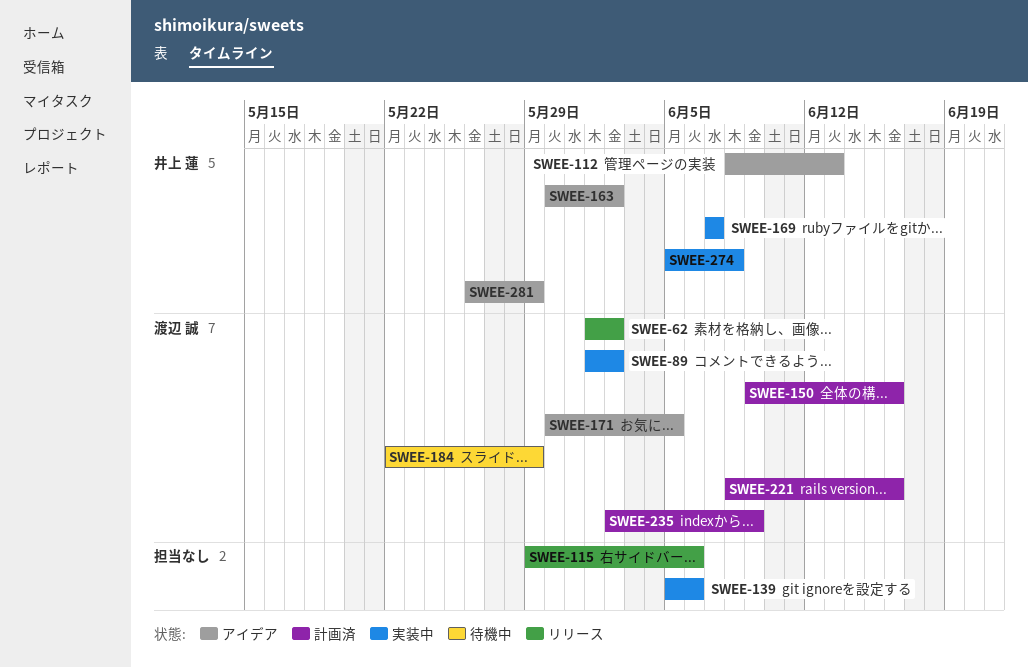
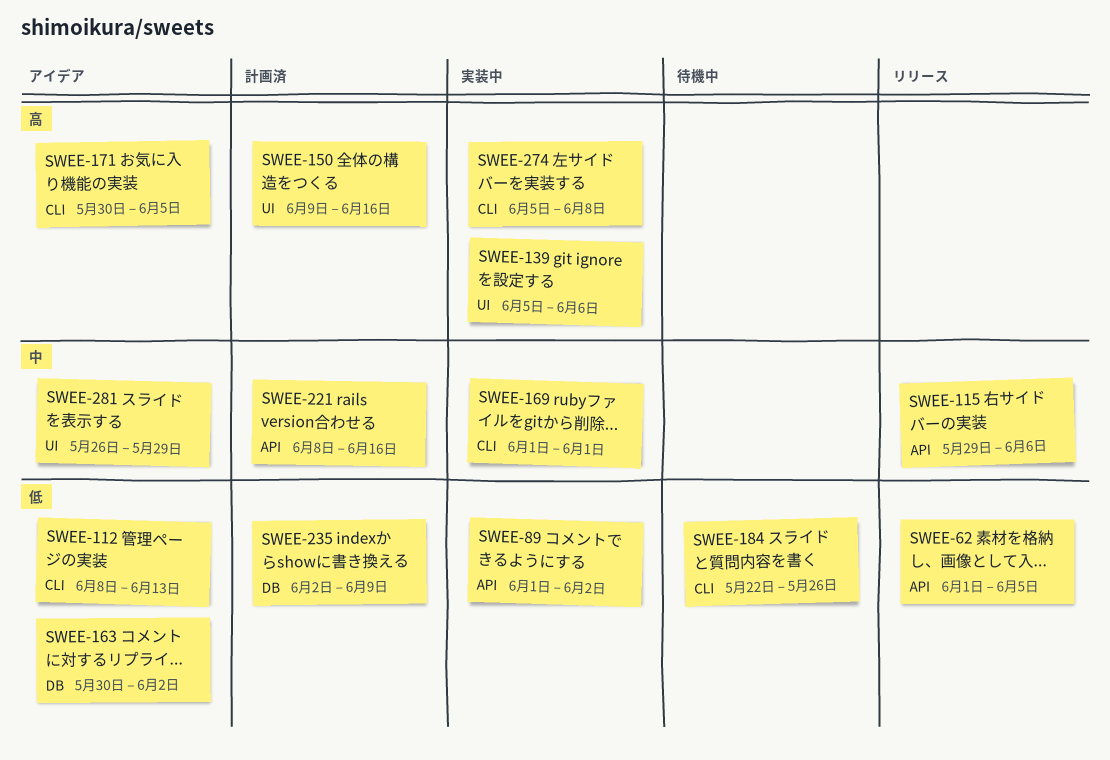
SWEE-62, due: Jun 2 -> Jun 5
SWEE-169, start: Jun 7 -> Jun 1
SWEE-169, due: Jun 7 -> Jun 1
SWEE-184, due: May 29 -> May 26

